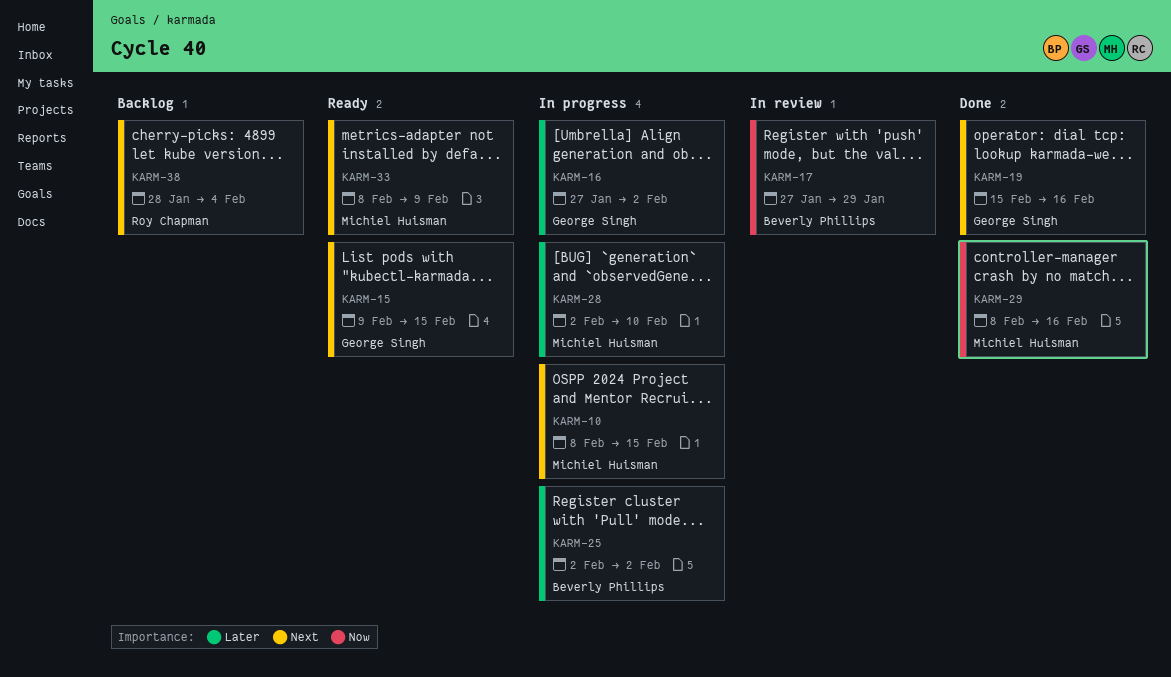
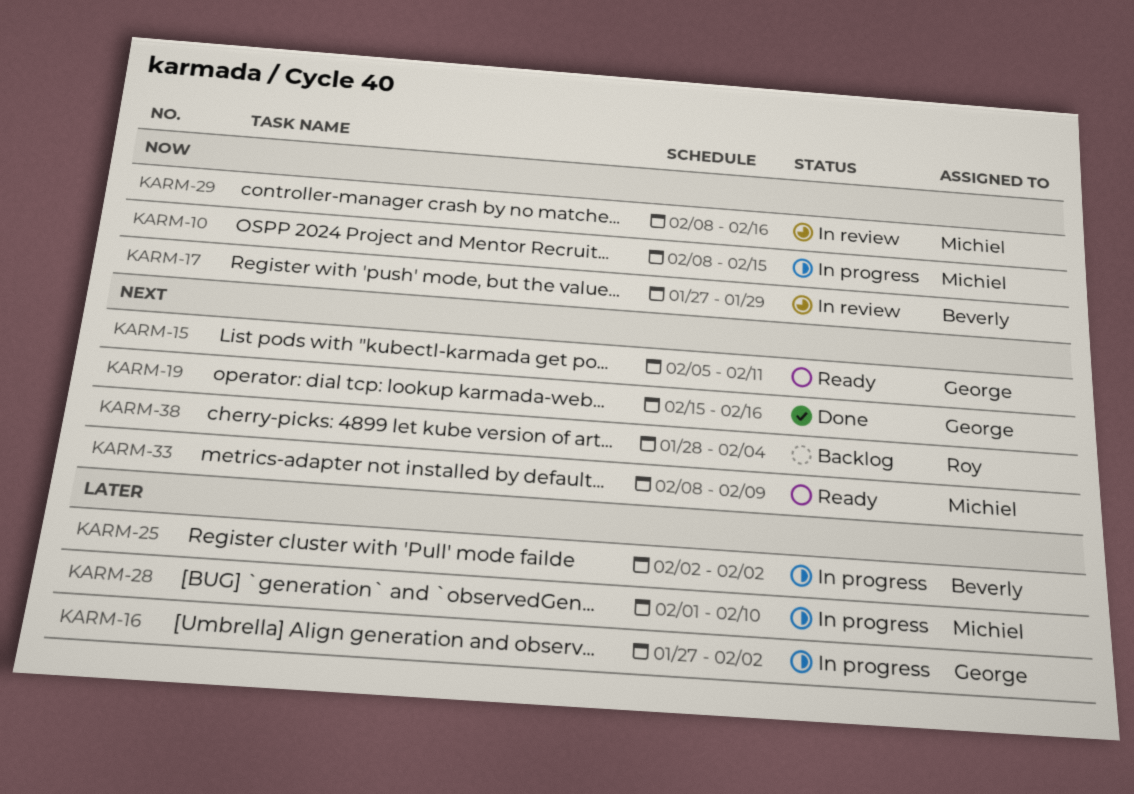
KARM-10, priority: Next -> Now
KARM-15, start: Feb 9 -> Feb 5
KARM-15, due: Feb 15 -> Feb 11
KARM-28, start: Feb 2 -> Feb 1
KARM-29, status: Done -> In review

